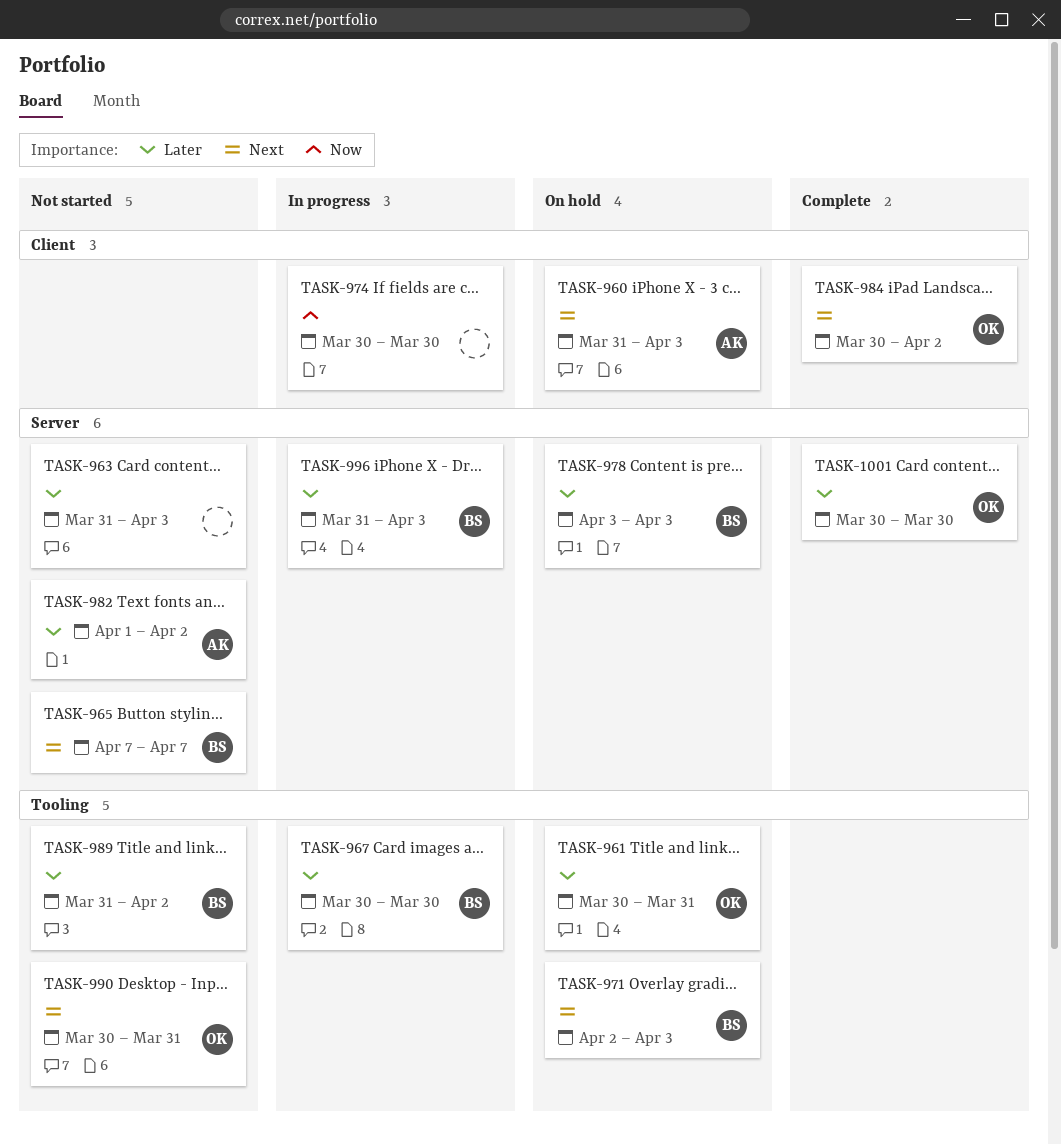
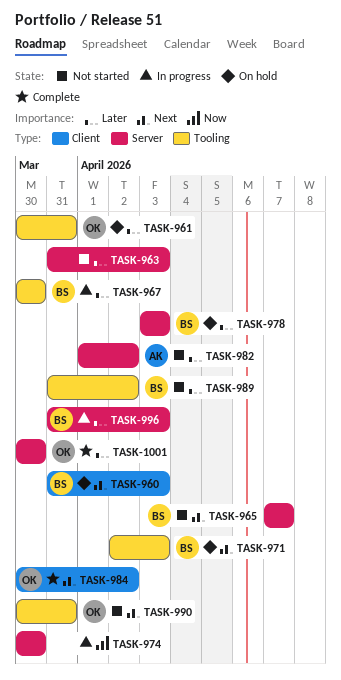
TASK-960, owner: AK -> BS
TASK-974, label: Client -> Server

